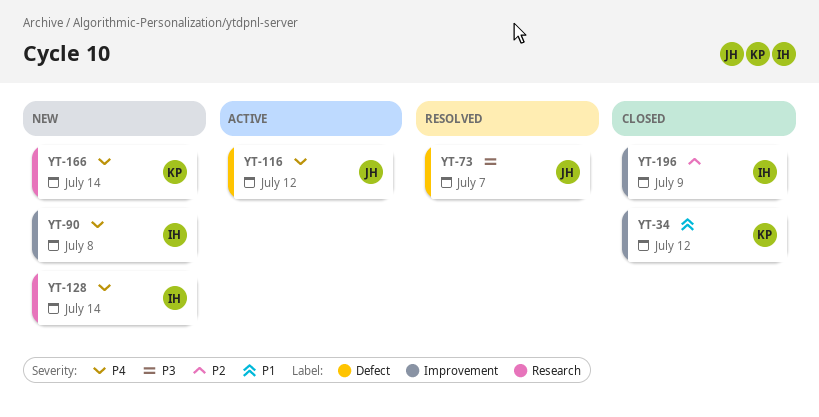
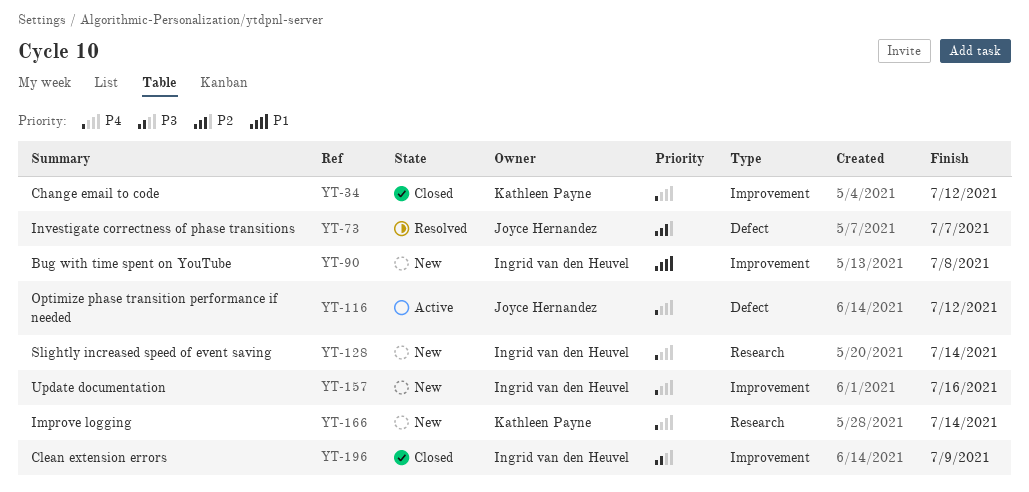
YT-34, priority: P1 -> P4
YT-73, priority: P3 -> P2
YT-90, priority: P4 -> P1
YT-157: none -> present
YT-196, priority: P2 -> P3

